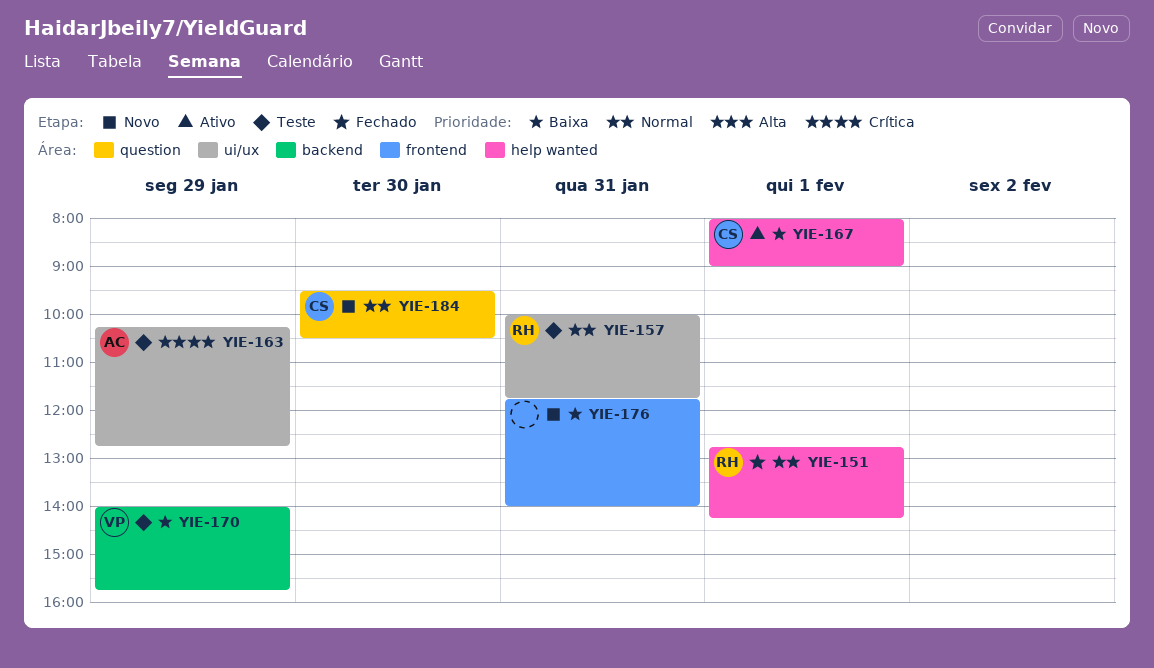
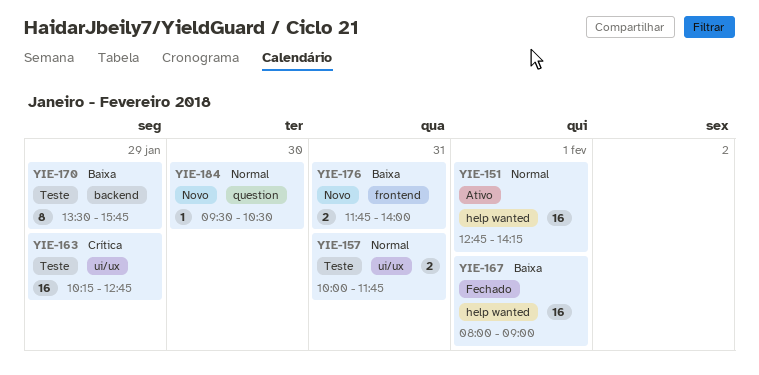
YIE-151, status: Fechado -> Ativo
YIE-167, status: Ativo -> Fechado
YIE-170, begins: 14:00 -> 13:30

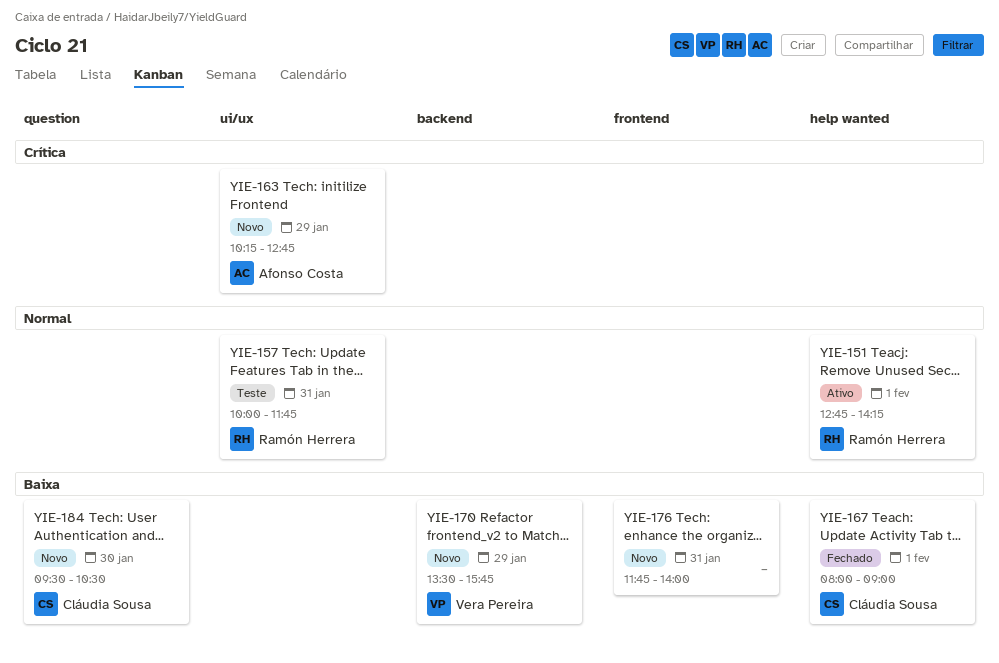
YIE-163, status: Teste -> Novo
YIE-170, status: Teste -> Novo
YIE-184, priority: Normal -> Baixa

